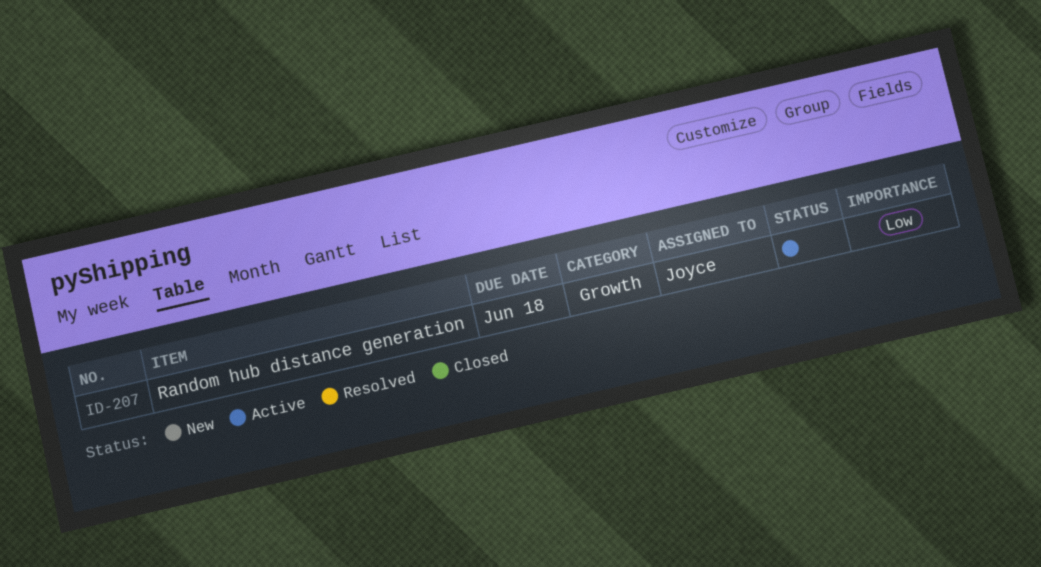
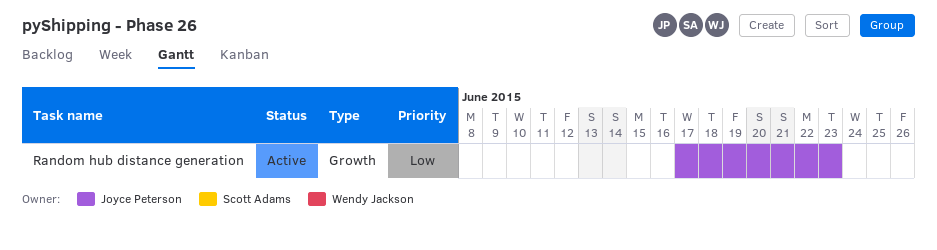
Random hub distance generation, due: Jun 18 -> Jun 23

